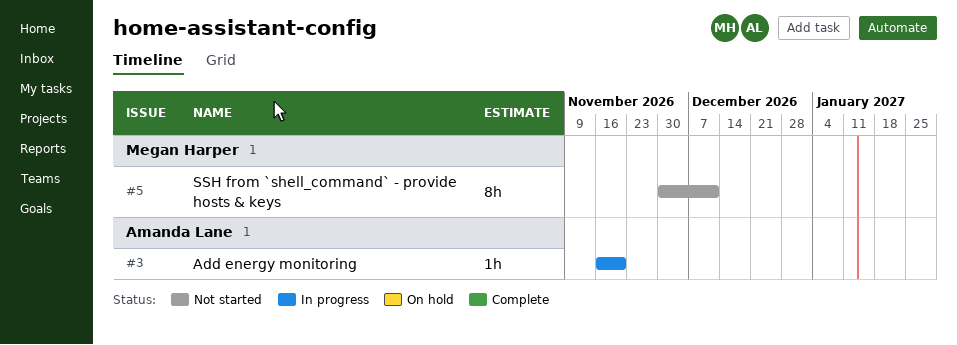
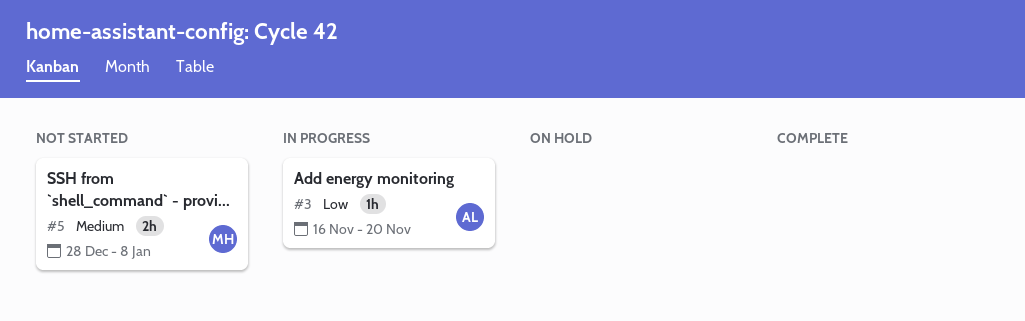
#5, estimate: 8h -> 2h
#5, start: Nov 30 -> Dec 28
#5, due: Dec 11 -> Jan 8

